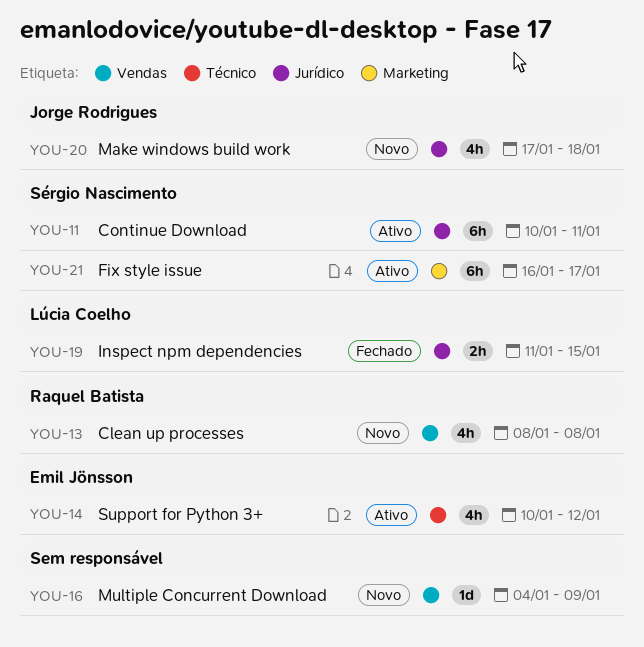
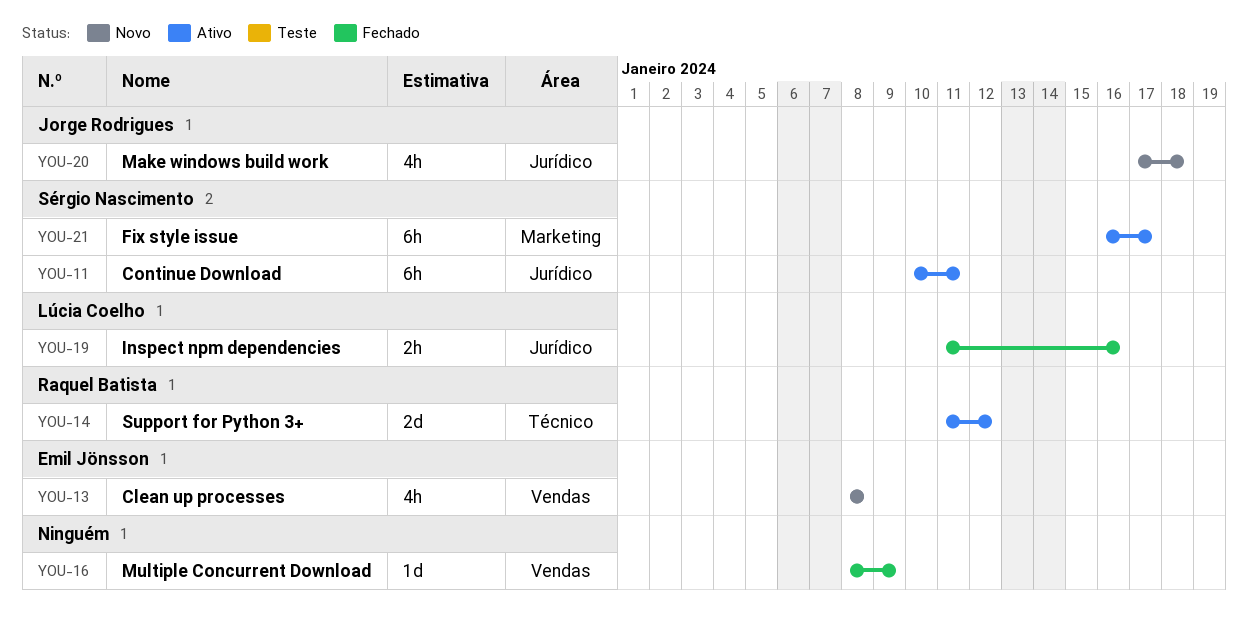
YOU-13, owner: Raquel Batista -> Emil Jönsson
YOU-14, owner: Emil Jönsson -> Raquel Batista
YOU-14, estimate: 4h -> 2d
YOU-14, start: Jan 10 -> Jan 11
YOU-16, status: Novo -> Fechado
YOU-16, start: Jan 4 -> Jan 8
YOU-19, due: Jan 15 -> Jan 16

